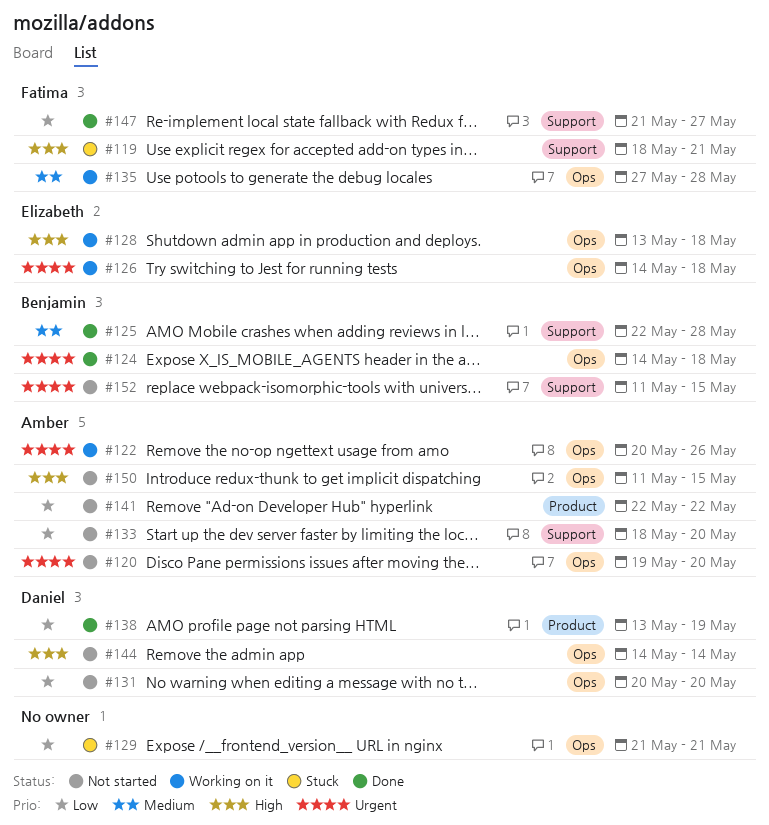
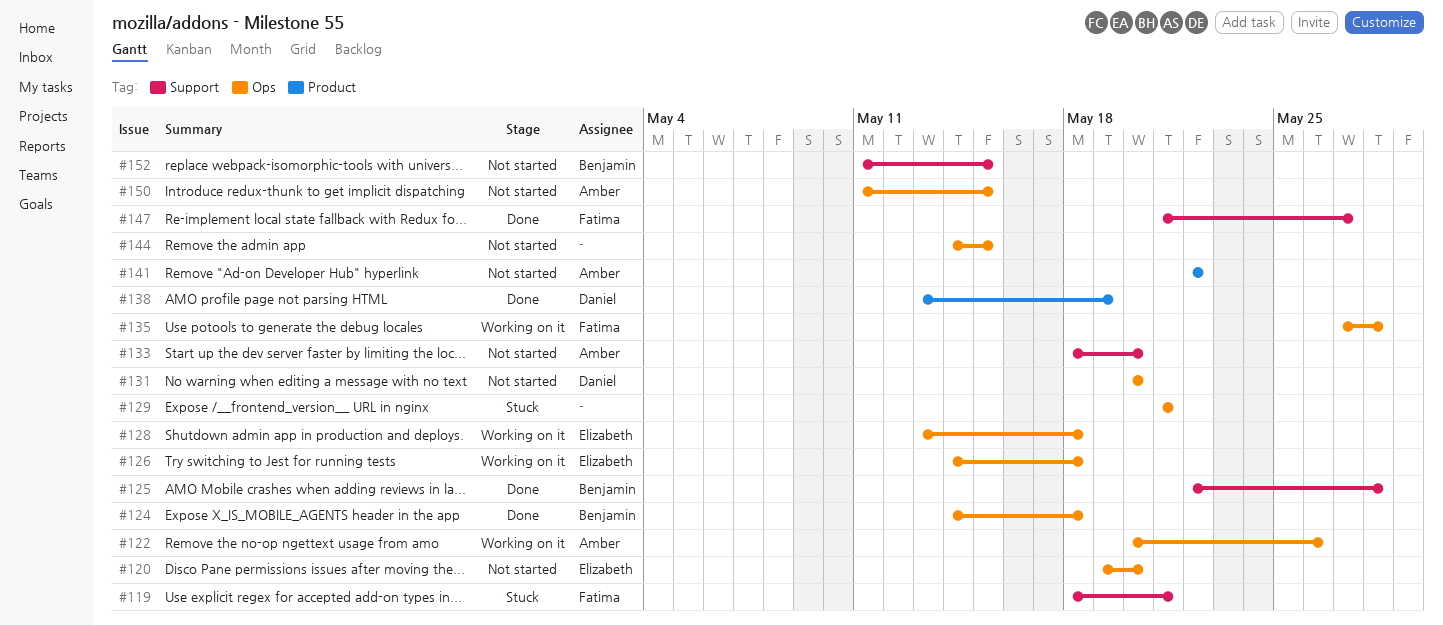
#120, owner: Amber -> Elizabeth
#144, owner: Daniel -> none
#144, due: May 14 -> May 15

